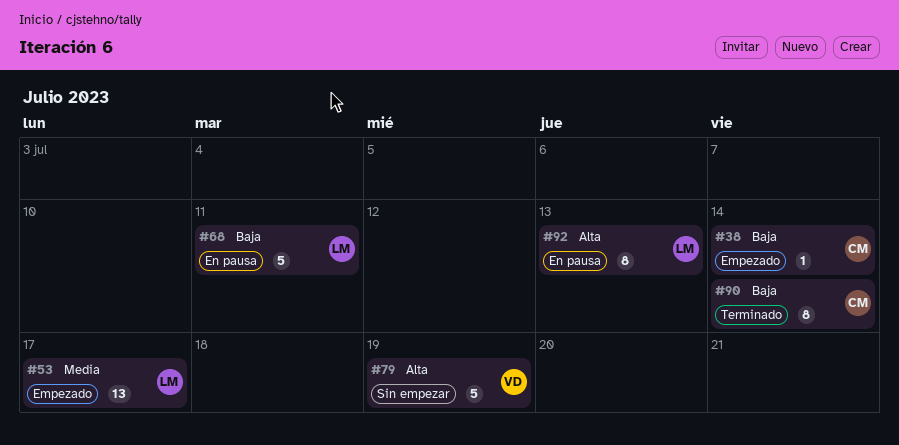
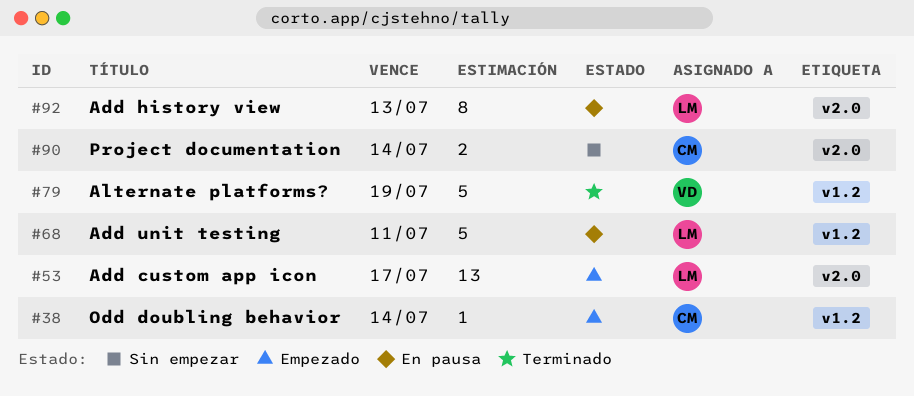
#79, status: Sin empezar -> Terminado
#90, status: Terminado -> Sin empezar
#90, estimate: 8 -> 2

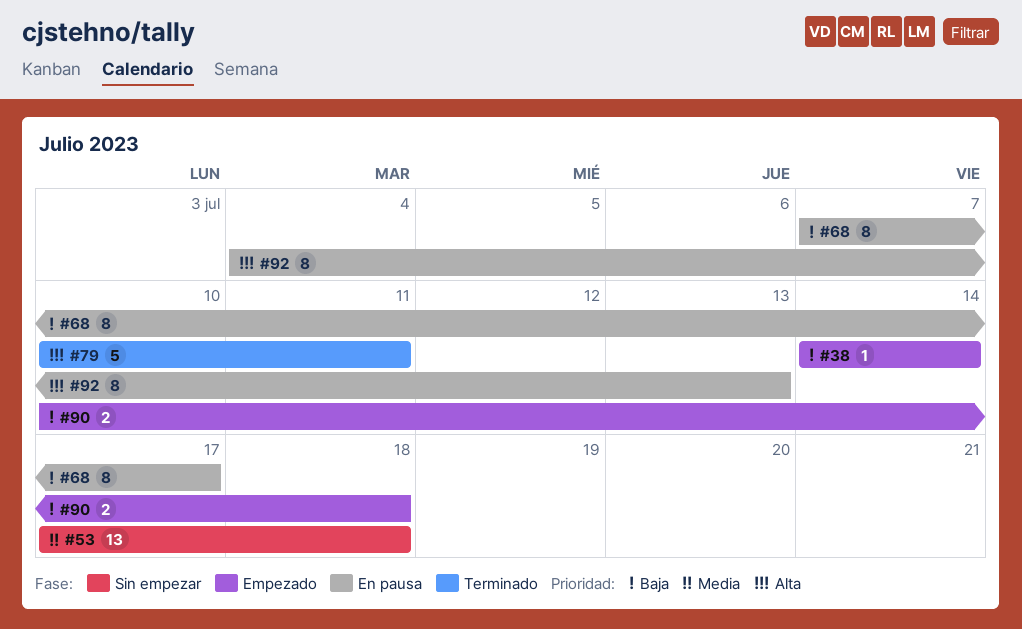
#53, status: Empezado -> Sin empezar
#53, due: Jul 17 -> Jul 18
#68, estimate: 5 -> 8
#68, due: Jul 11 -> Jul 17
#79, due: Jul 19 -> Jul 11
#90, status: Sin empezar -> Empezado
#90, due: Jul 14 -> Jul 18

